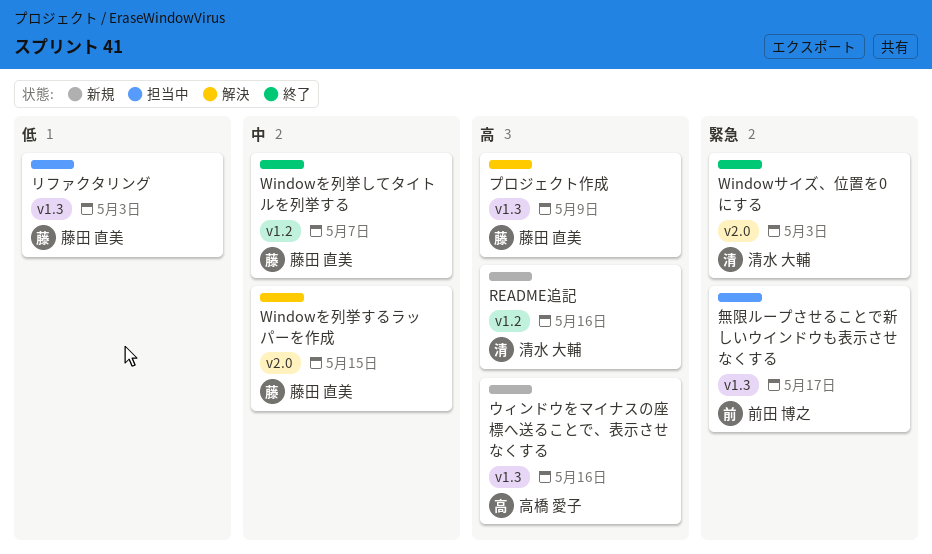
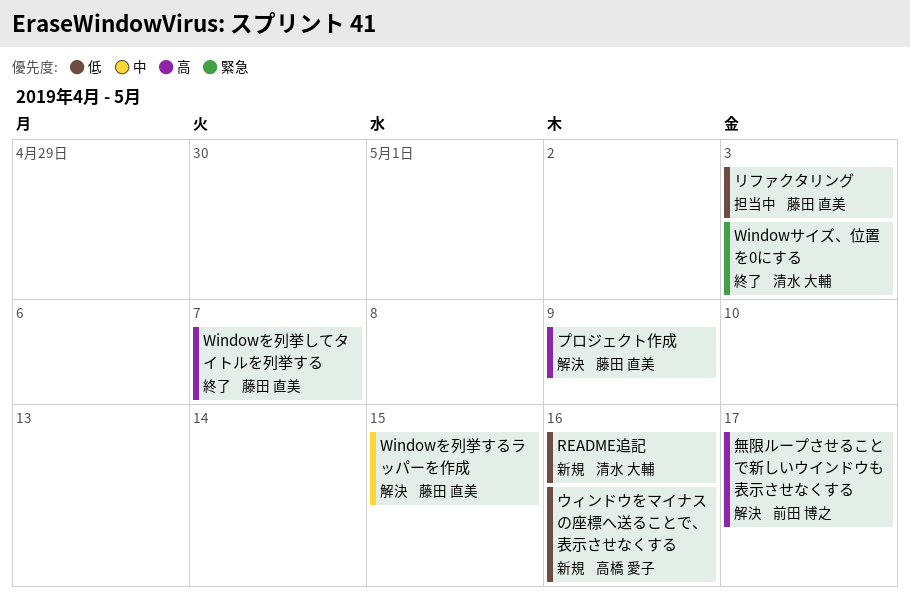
README追記, priority: 高 -> 低
Windowを列挙してタイトルを列挙する, priority: 中 -> 高
ウィンドウをマイナスの座標へ送ることで、表示させなくする, priority: 高 -> 低
無限ループさせることで新しいウインドウも表示させなくする, status: 担当中 -> 解決
無限ループさせることで新しいウインドウも表示させなくする, priority: 緊急 -> 高

